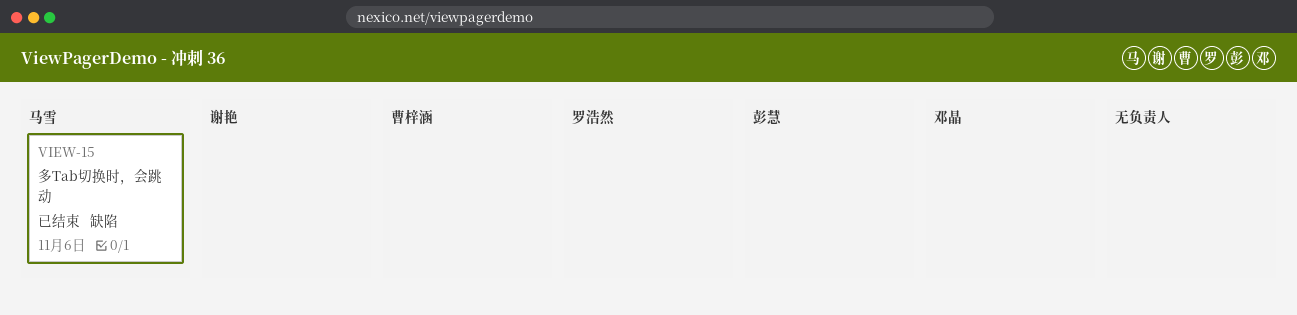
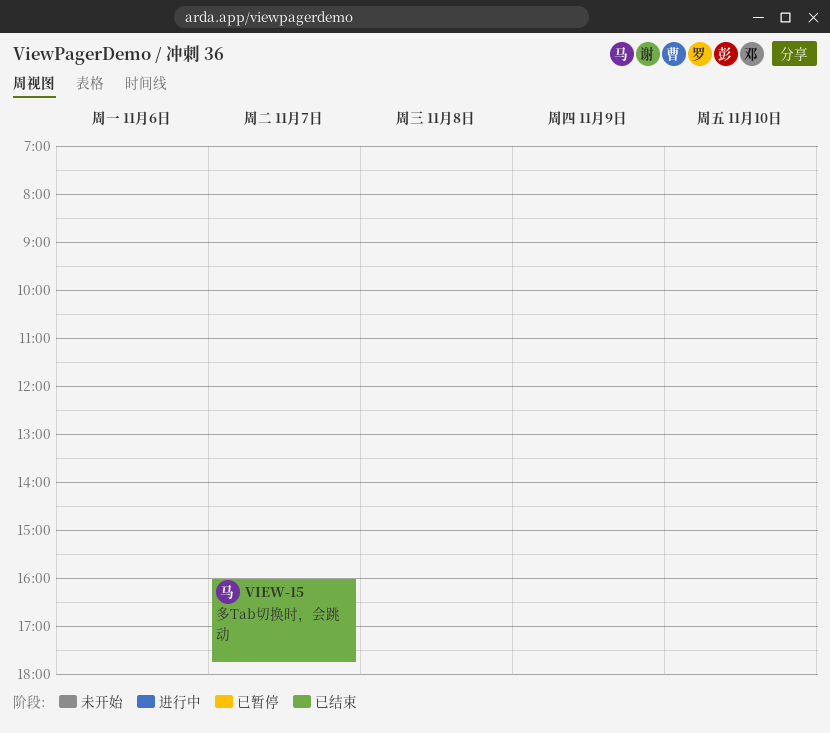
VIEW-15, day: Nov 6 -> Nov 7

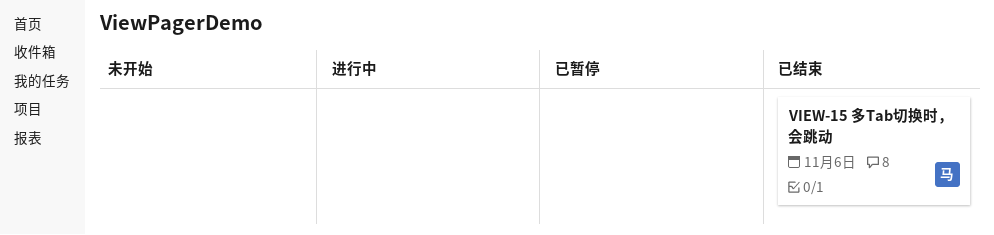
VIEW-15, day: Nov 7 -> Nov 6

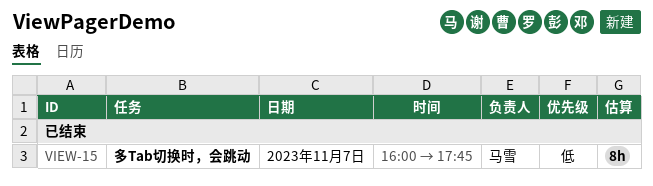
VIEW-15, day: Nov 6 -> Nov 7

